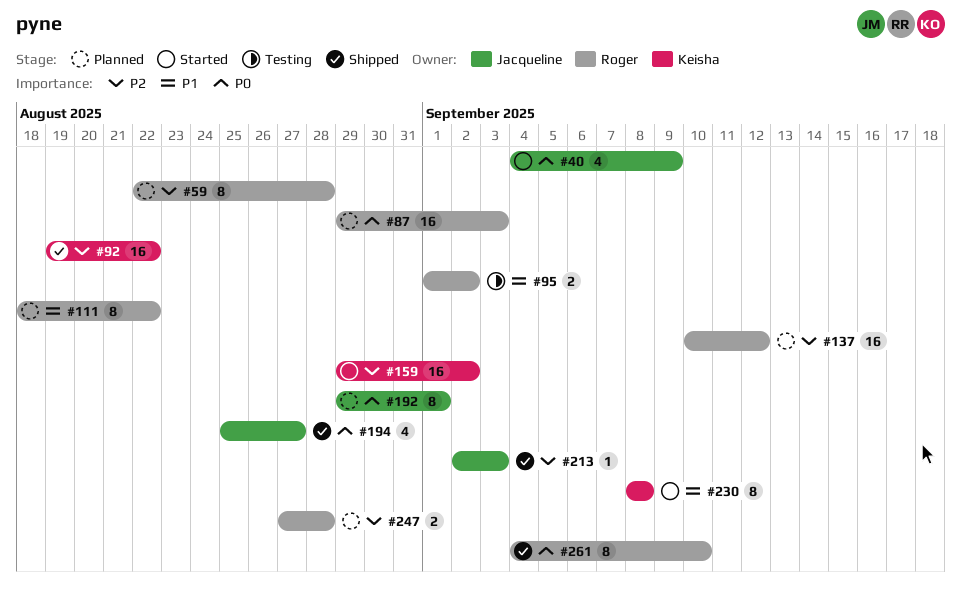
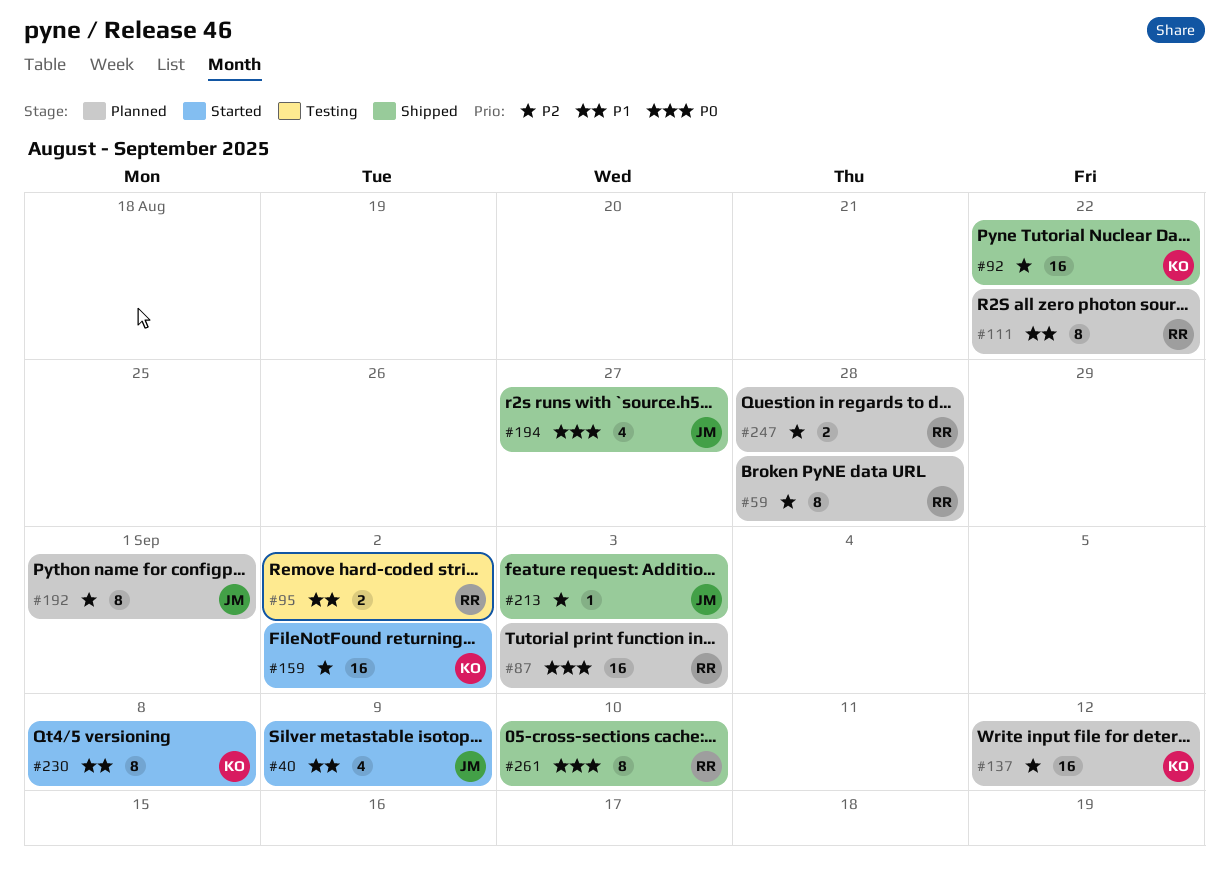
#40, priority: P0 -> P1
#137, owner: Roger -> Keisha
#192, priority: P0 -> P2

